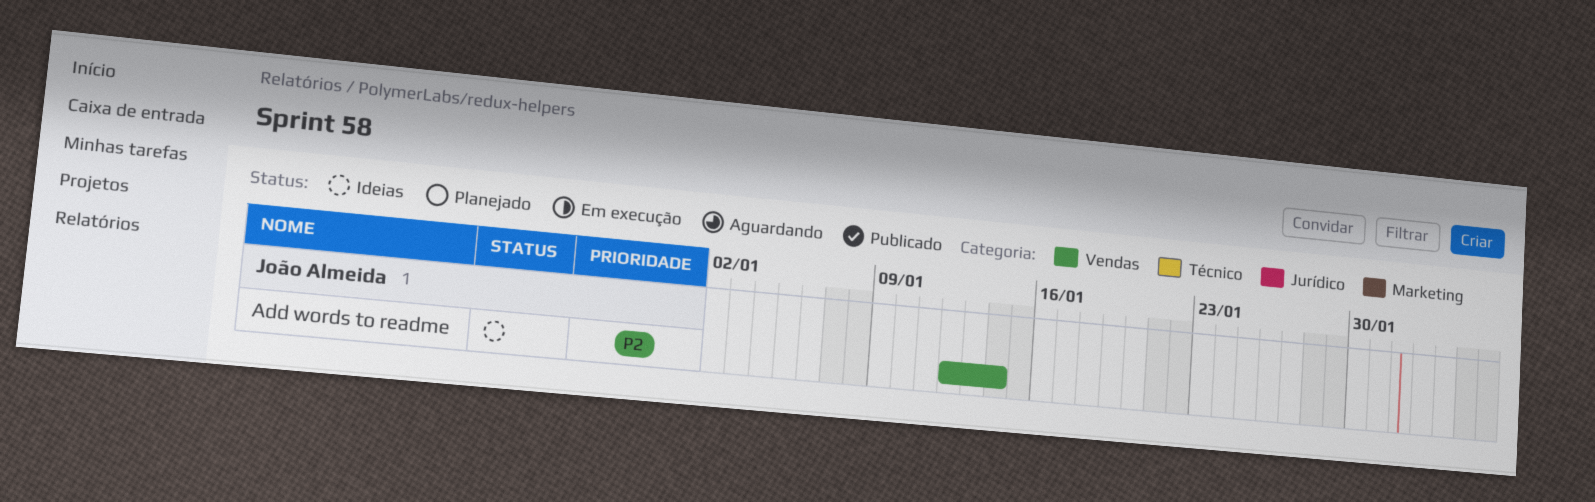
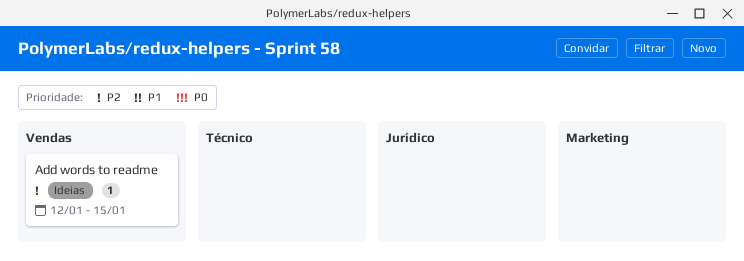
Add words to readme, due: Jan 14 -> Jan 15

